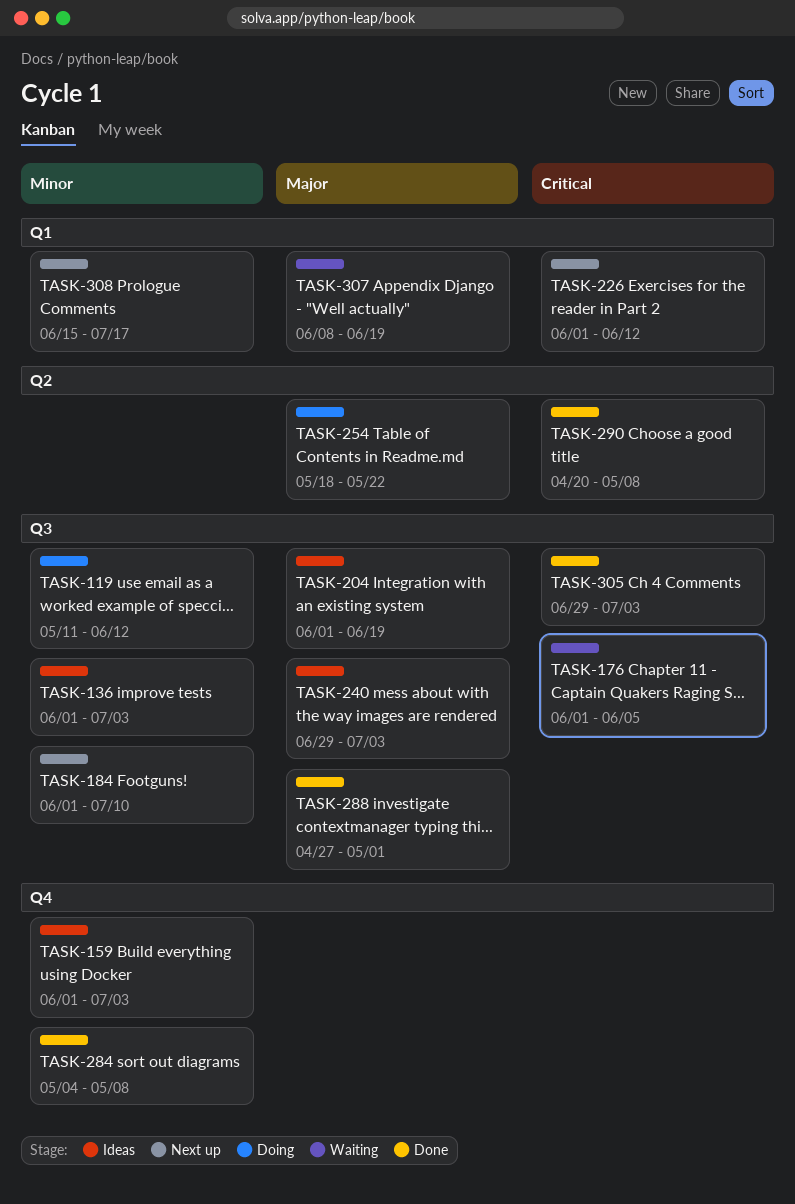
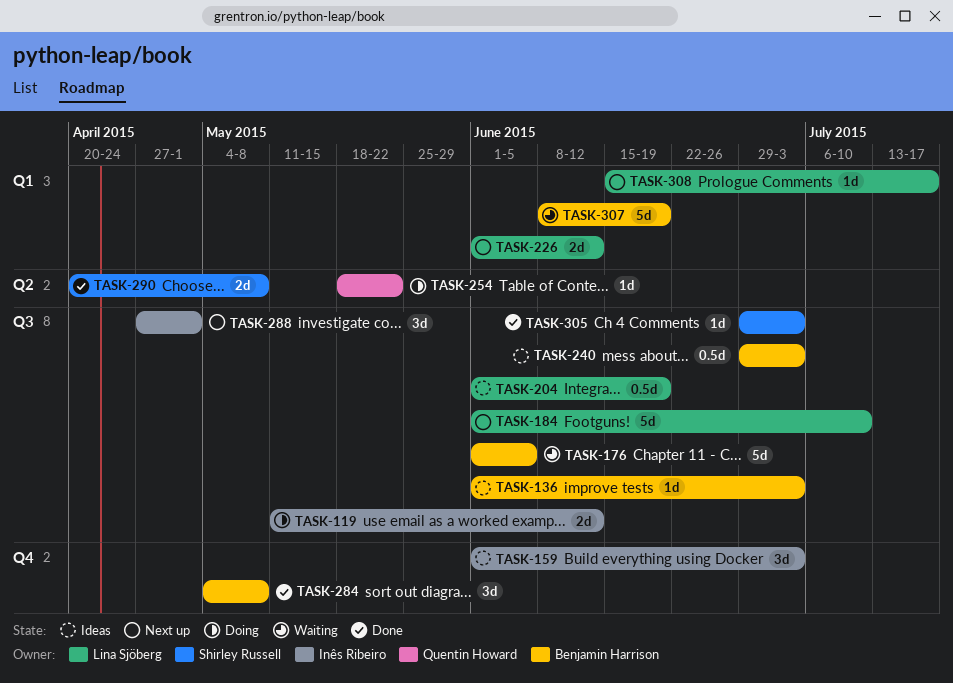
TASK-288, status: Done -> Next up

